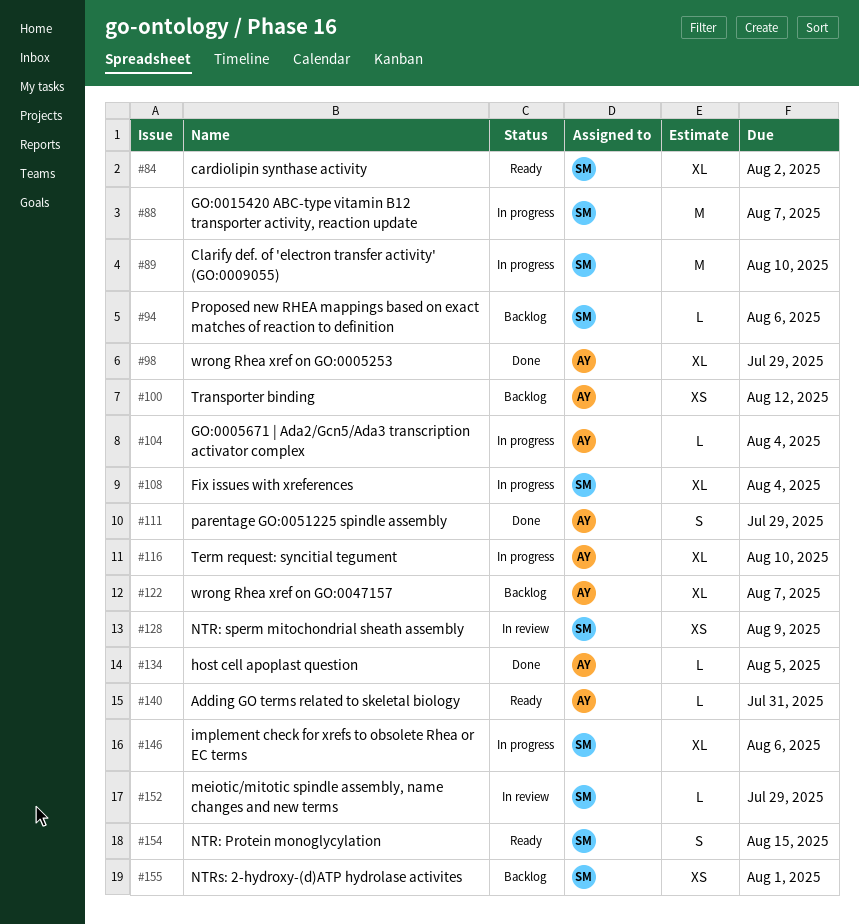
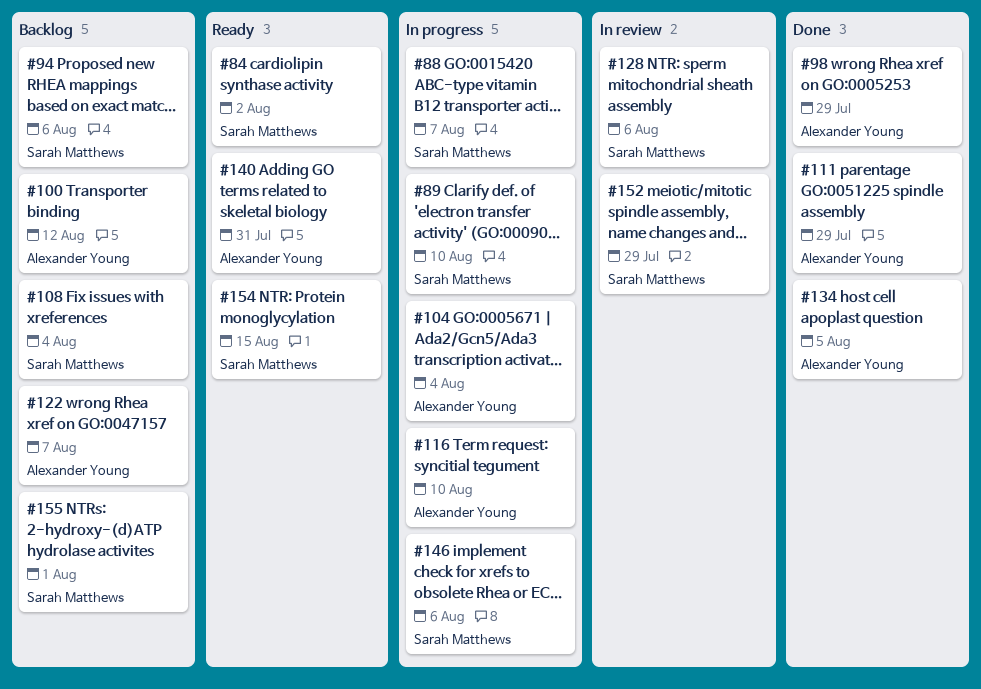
#108, status: In progress -> Backlog
#128, due: Aug 9 -> Aug 6

